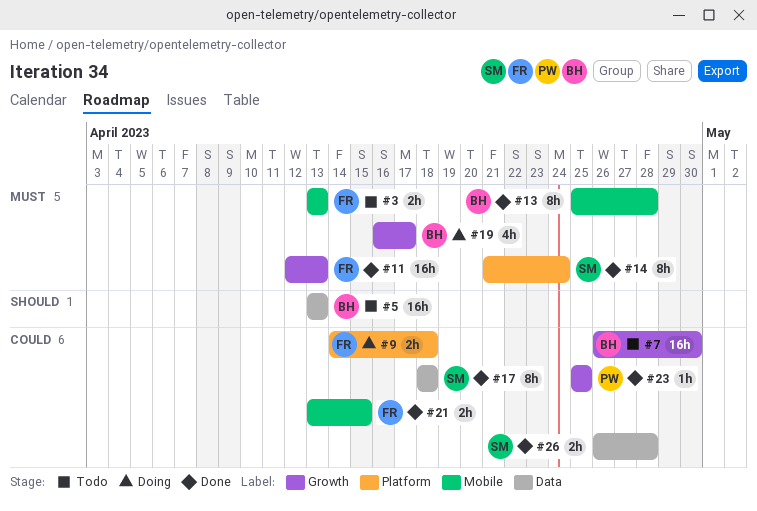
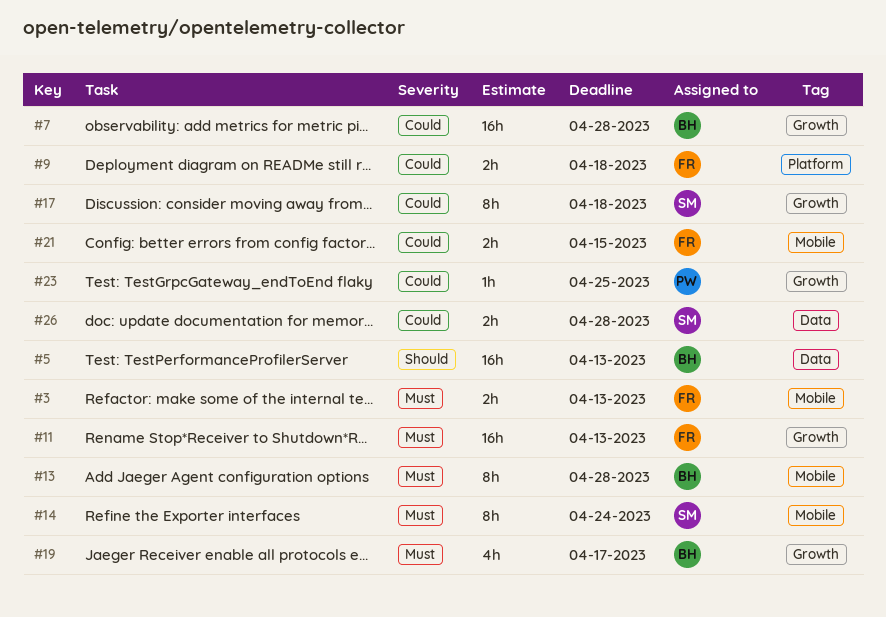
#7, due: Apr 30 -> Apr 28
#14, label: Platform -> Mobile
#17, label: Data -> Growth

